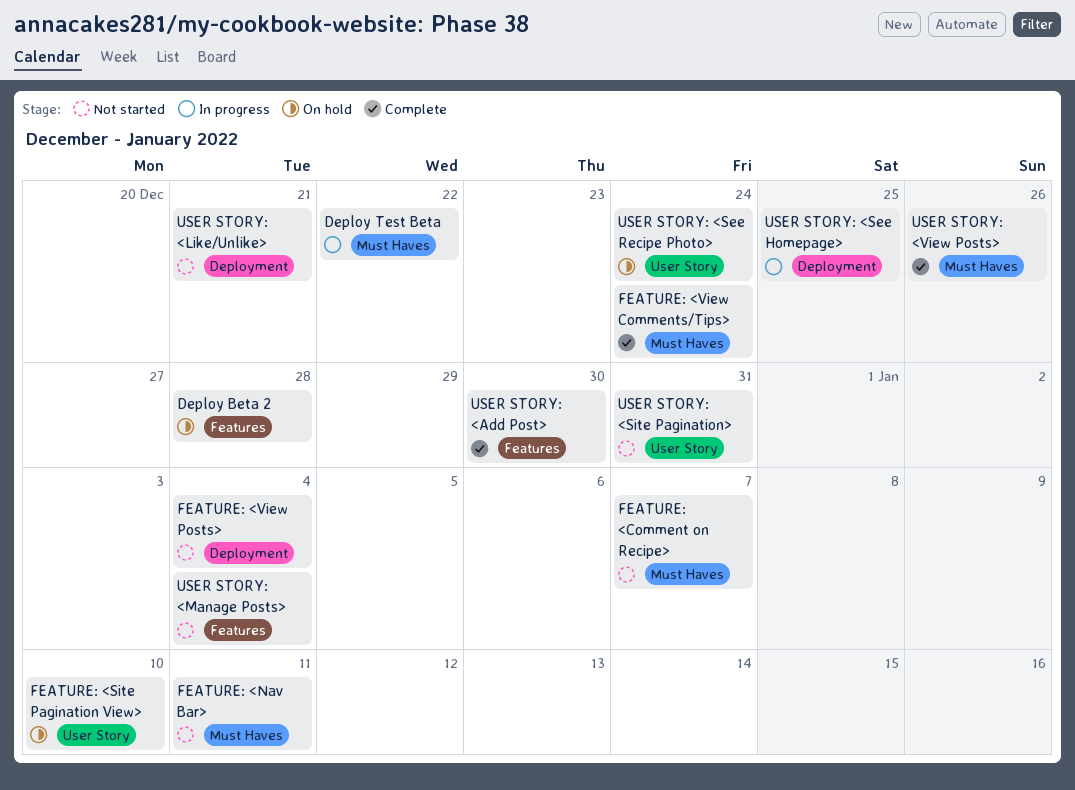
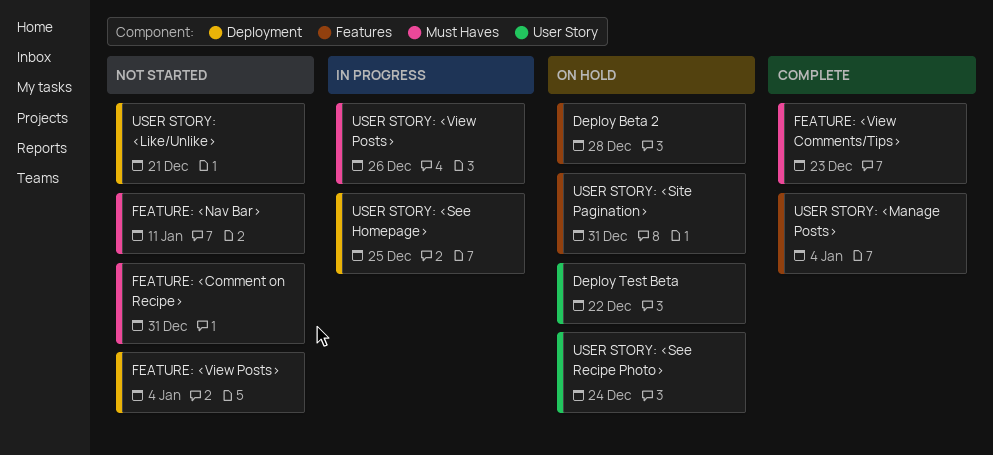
Deploy Test Beta, status: In progress -> On hold
Deploy Test Beta, label: Must Haves -> User Story
FEATURE: <Comment on Recipe>, due: Jan 7 -> Dec 31
FEATURE: <Site Pagination View>: present -> none
FEATURE: <View Comments/Tips>, due: Dec 24 -> Dec 23
USER STORY: <Add Post>: present -> none
USER STORY: <Manage Posts>, status: Not started -> Complete
USER STORY: <Site Pagination>, status: Not started -> On hold
USER STORY: <Site Pagination>, label: User Story -> Features
USER STORY: <View Posts>, status: Complete -> In progress

